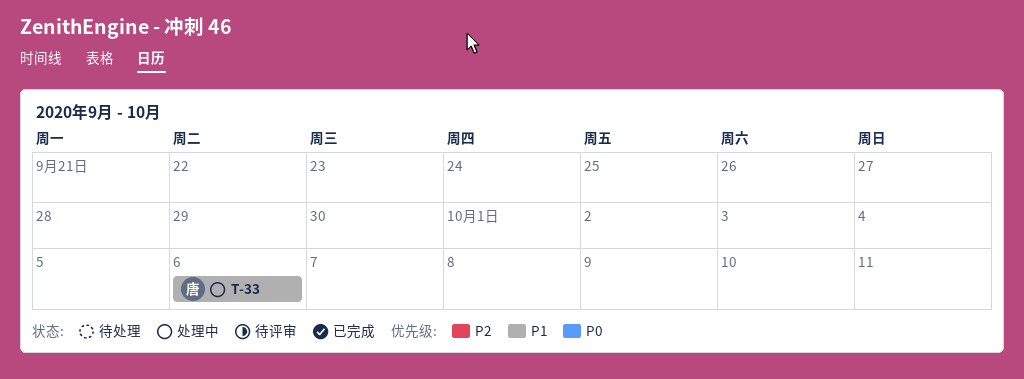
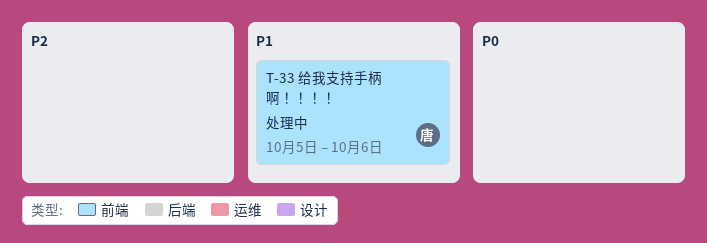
T-33, start: Oct 6 -> Oct 5

